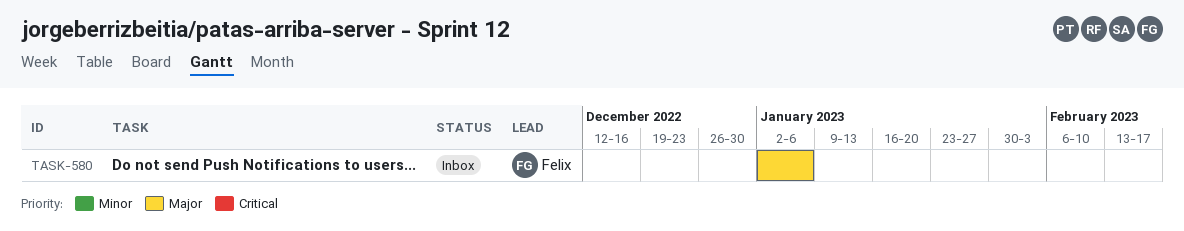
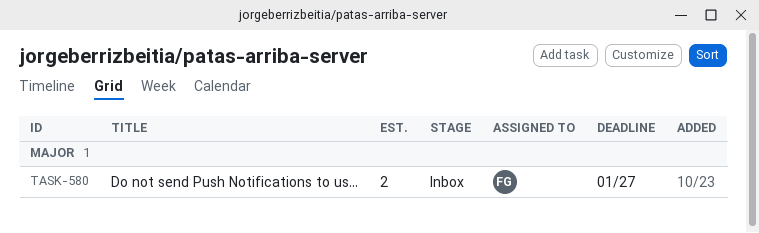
TASK-580, due: Jan 6 -> Jan 27

